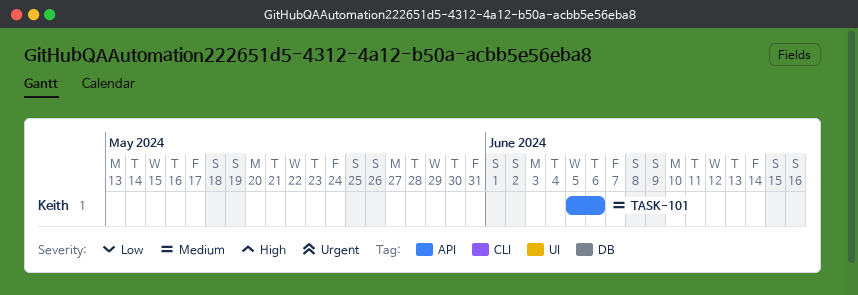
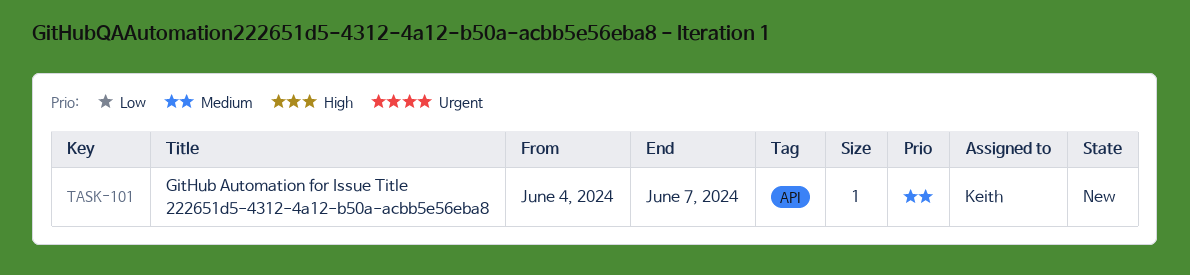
TASK-101, start: Jun 5 -> Jun 4
TASK-101, due: Jun 6 -> Jun 7

